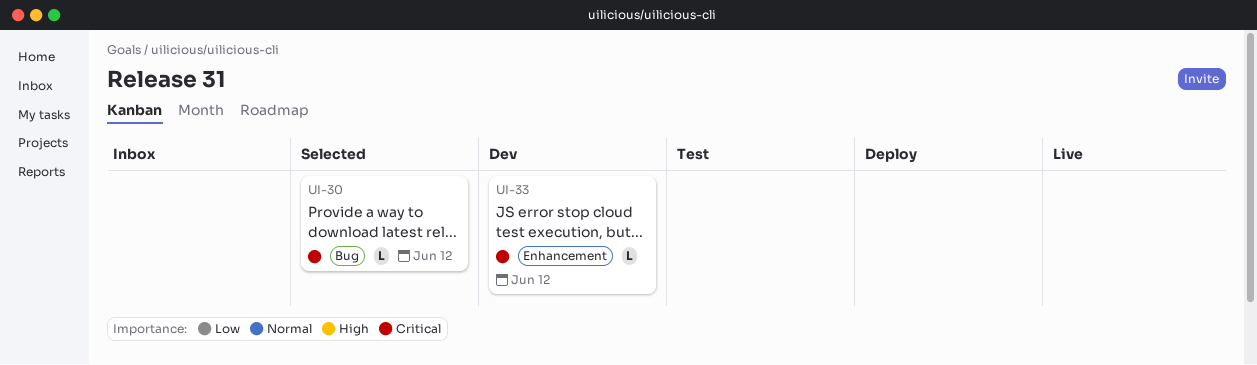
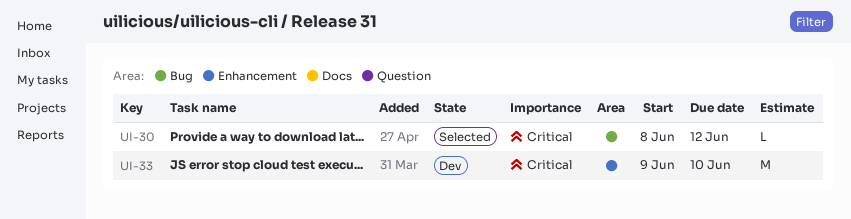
UI-33, estimate: L -> M
UI-33, due: Jun 12 -> Jun 10

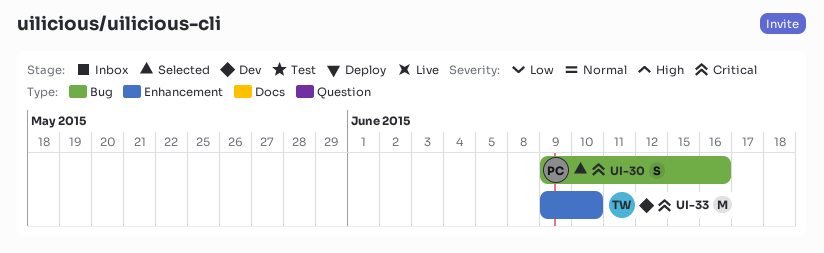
UI-30, estimate: L -> S
UI-30, start: Jun 8 -> Jun 9
UI-30, due: Jun 12 -> Jun 16

